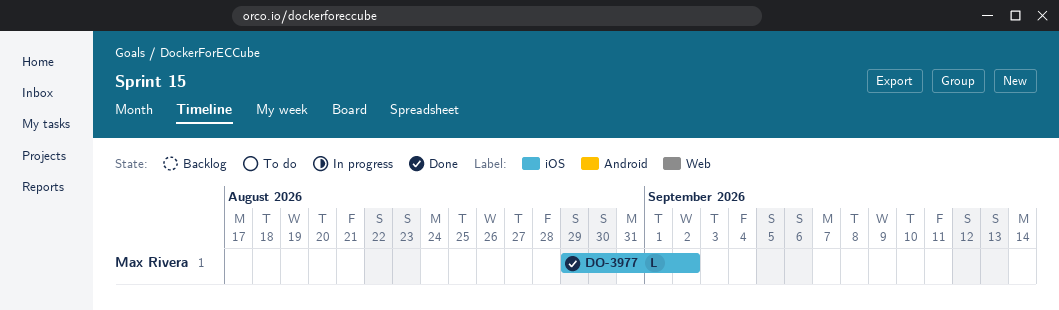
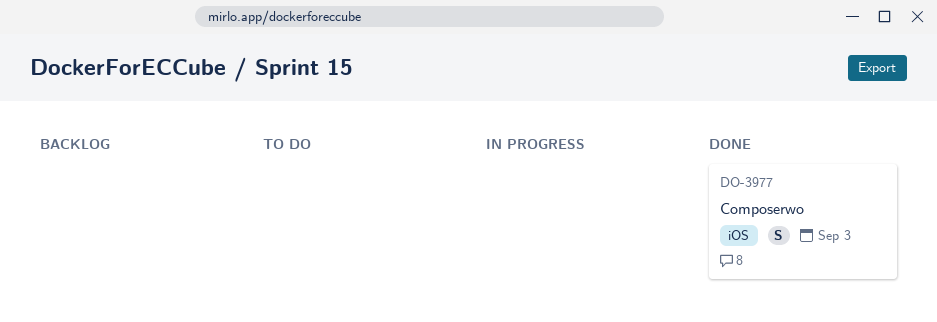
DO-3977, estimate: L -> S
DO-3977, due: Sep 2 -> Sep 3

